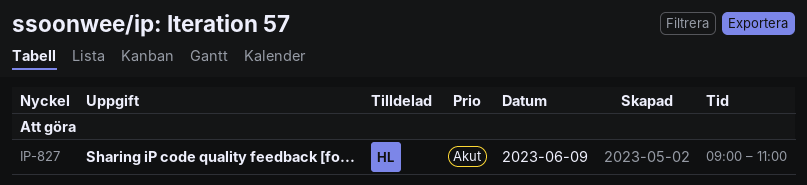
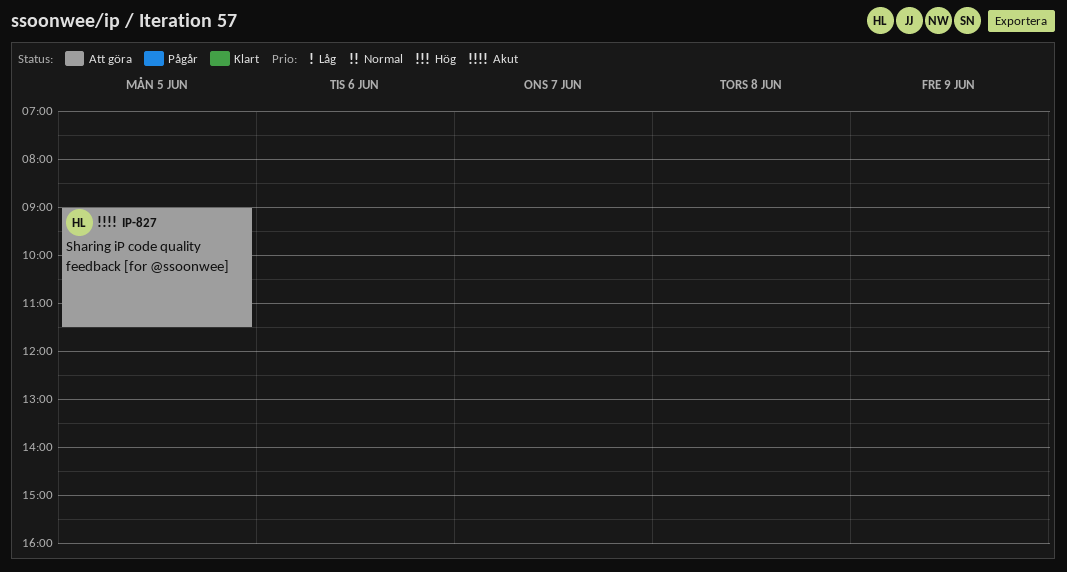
IP-827, day: Jun 9 -> Jun 5
IP-827, ends: 11:00 -> 11:30

